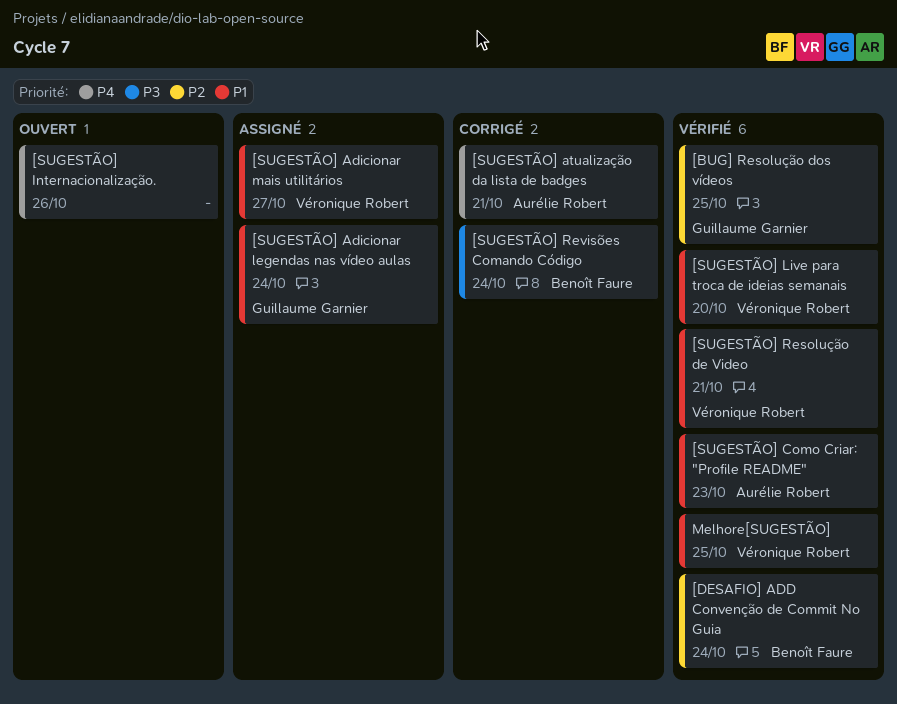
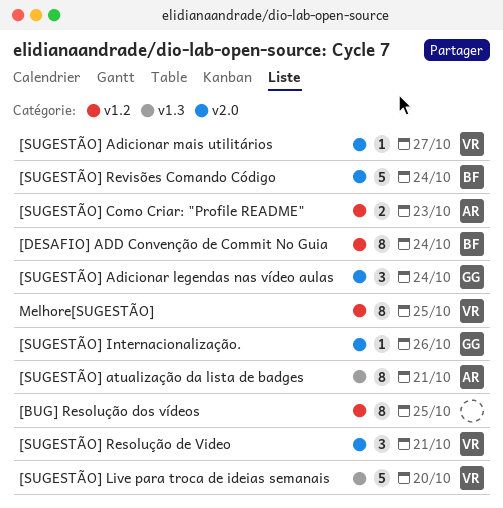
[BUG] Resolução dos vídeos, owner: Guillaume Garnier -> none
[SUGESTÃO] Internacionalização., owner: none -> Guillaume Garnier

